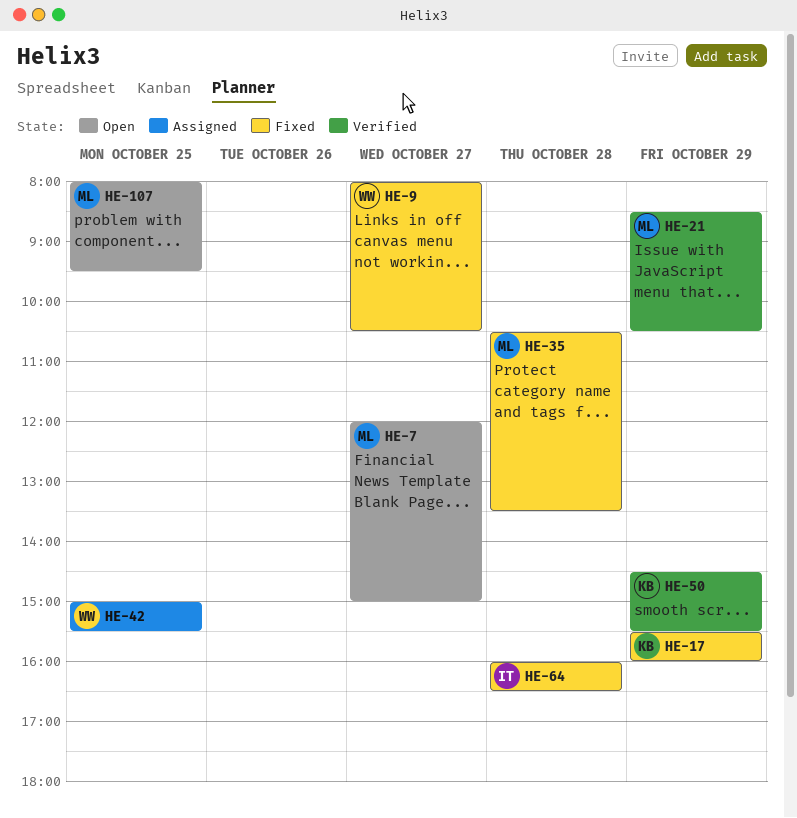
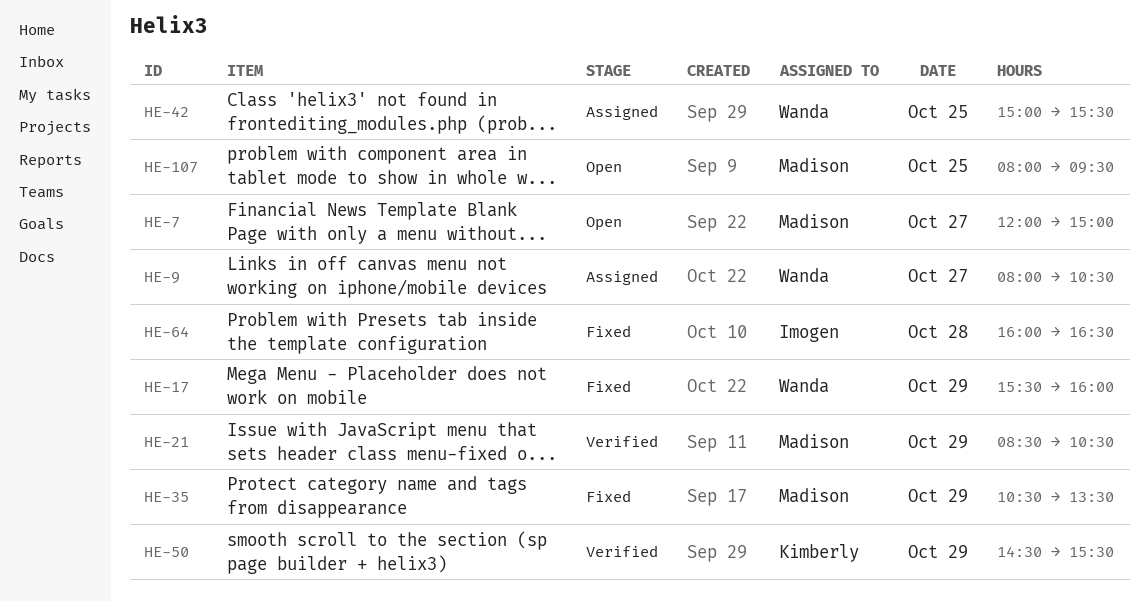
HE-9, status: Fixed -> Assigned
HE-17, owner: Kimberly -> Wanda
HE-35, day: Oct 28 -> Oct 29

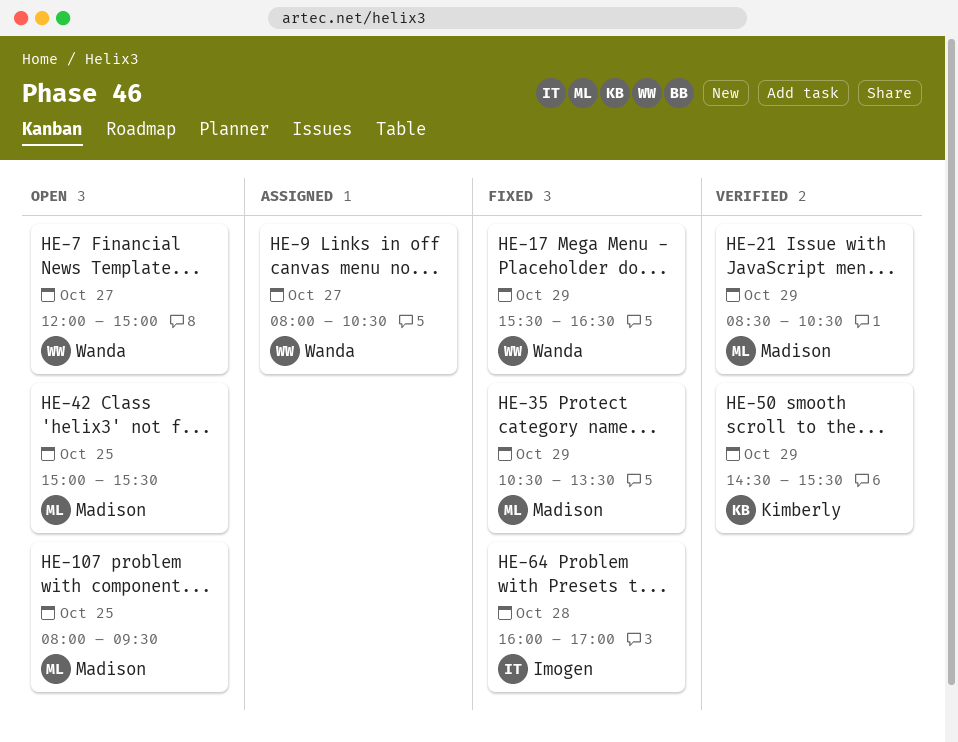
HE-7, owner: Madison -> Wanda
HE-17, ends: 16:00 -> 16:30
HE-42, status: Assigned -> Open
HE-42, owner: Wanda -> Madison
HE-64, ends: 16:30 -> 17:00

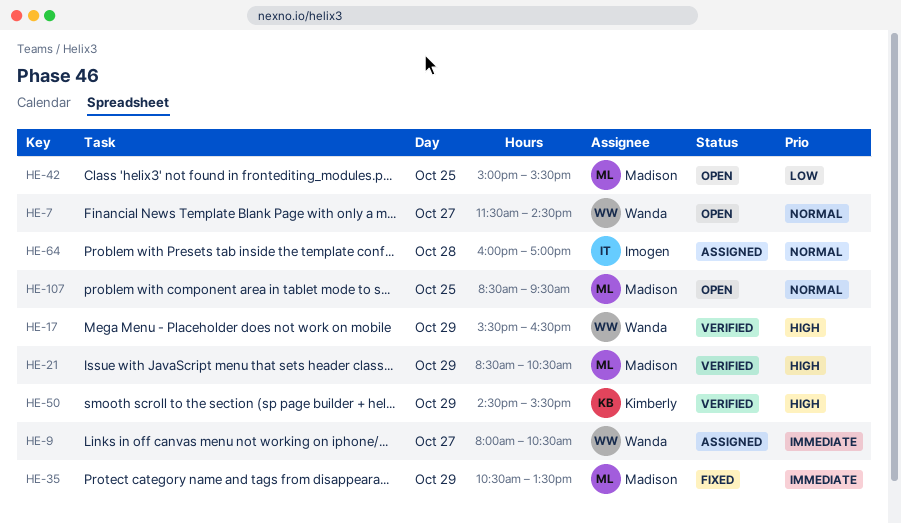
HE-7, begins: 12:00 -> 11:30
HE-7, ends: 15:00 -> 14:30
HE-17, status: Fixed -> Verified
HE-64, status: Fixed -> Assigned
HE-107, begins: 08:00 -> 08:30

